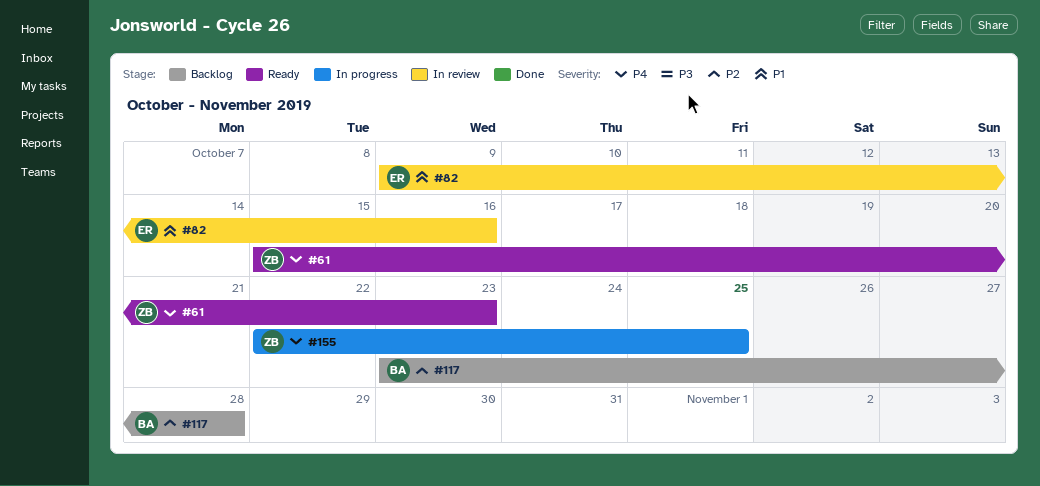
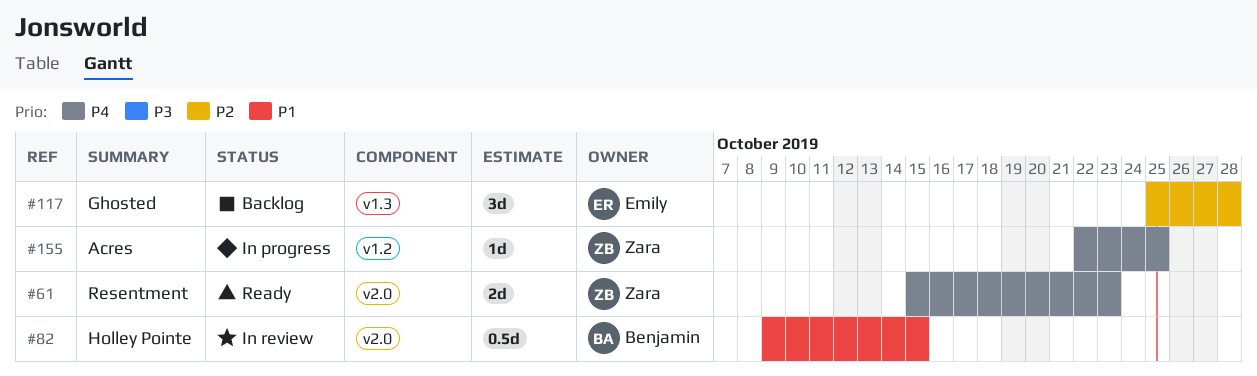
#82, owner: Emily -> Benjamin
#82, due: Oct 16 -> Oct 15
#117, owner: Benjamin -> Emily
#117, start: Oct 23 -> Oct 25

